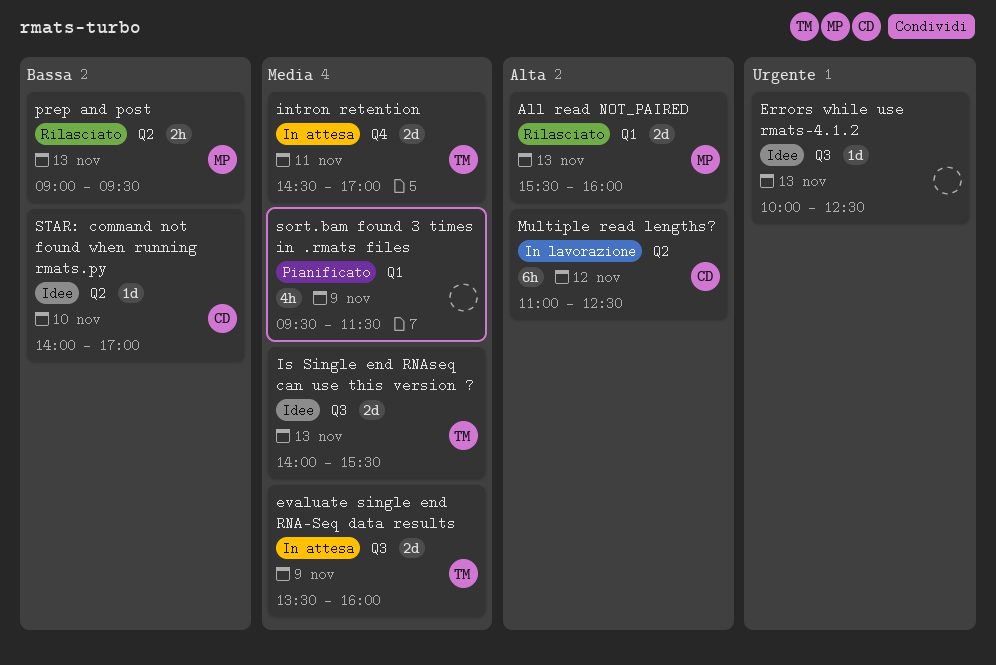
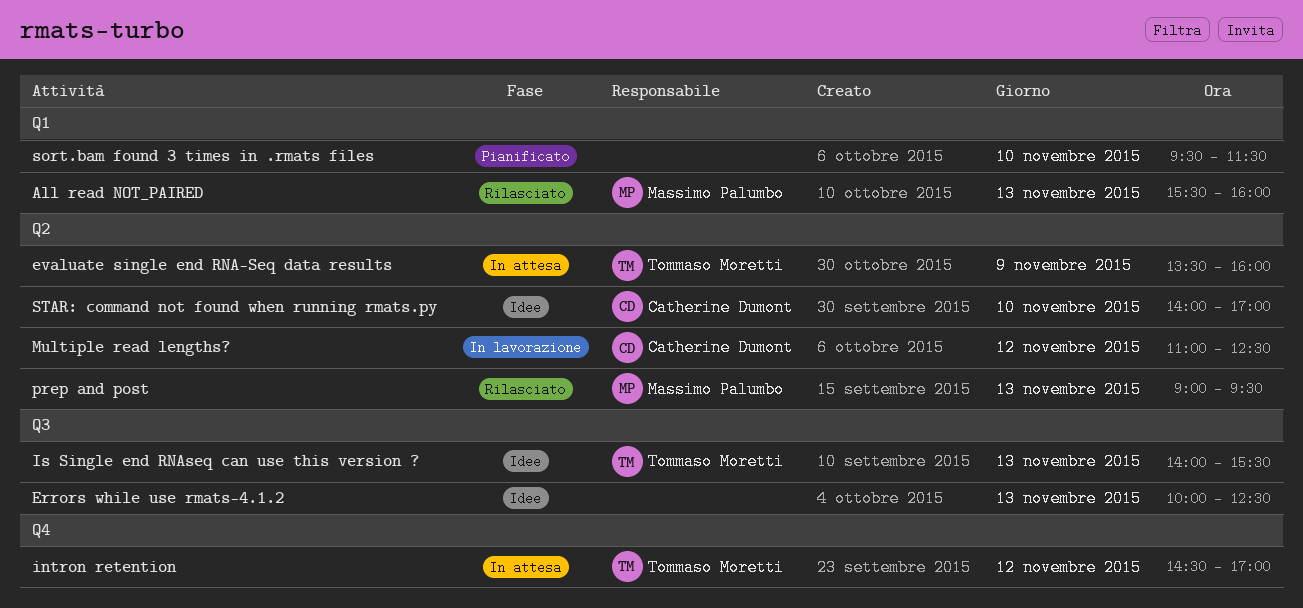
evaluate single end RNA-Seq data results, label: Q3 -> Q2
intron retention, day: Nov 11 -> Nov 12
sort.bam found 3 times in .rmats files, day: Nov 9 -> Nov 10

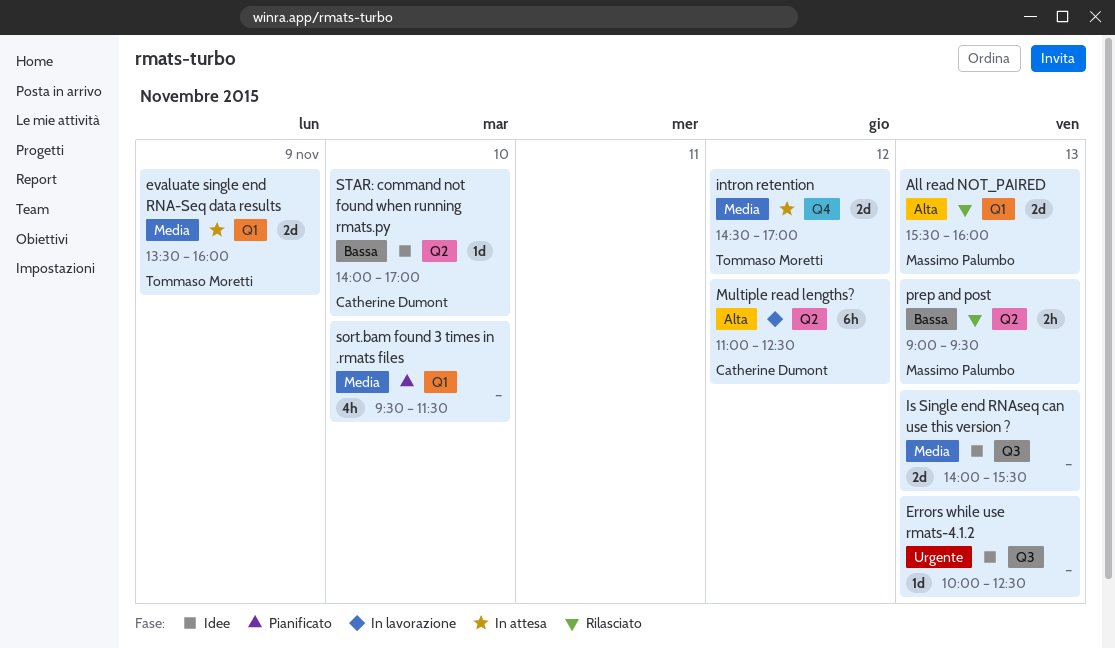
evaluate single end RNA-Seq data results, label: Q2 -> Q1
Is Single end RNAseq can use this version ?, owner: Tommaso Moretti -> none

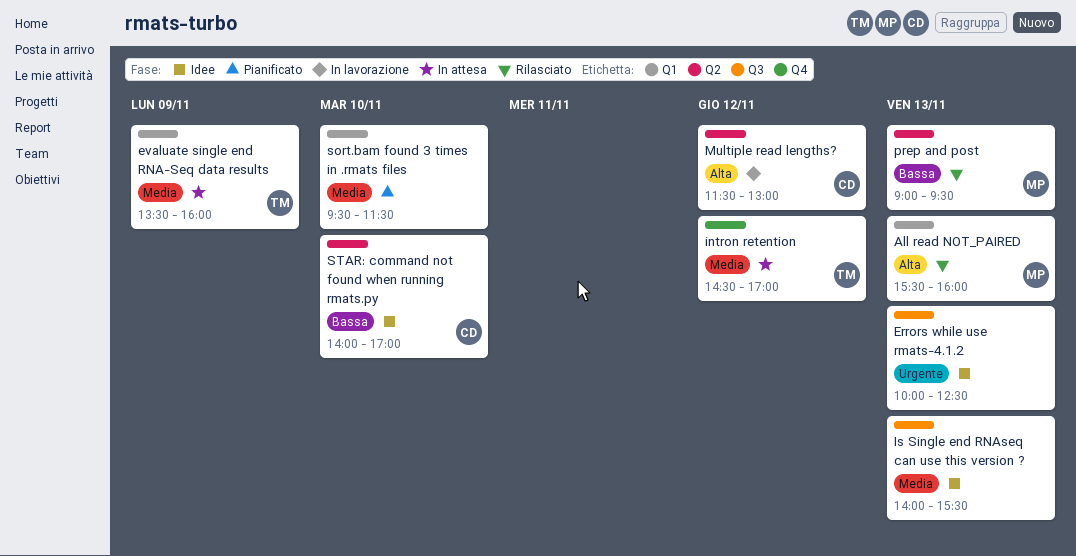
Multiple read lengths?, begins: 11:00 -> 11:30
Multiple read lengths?, ends: 12:30 -> 13:00

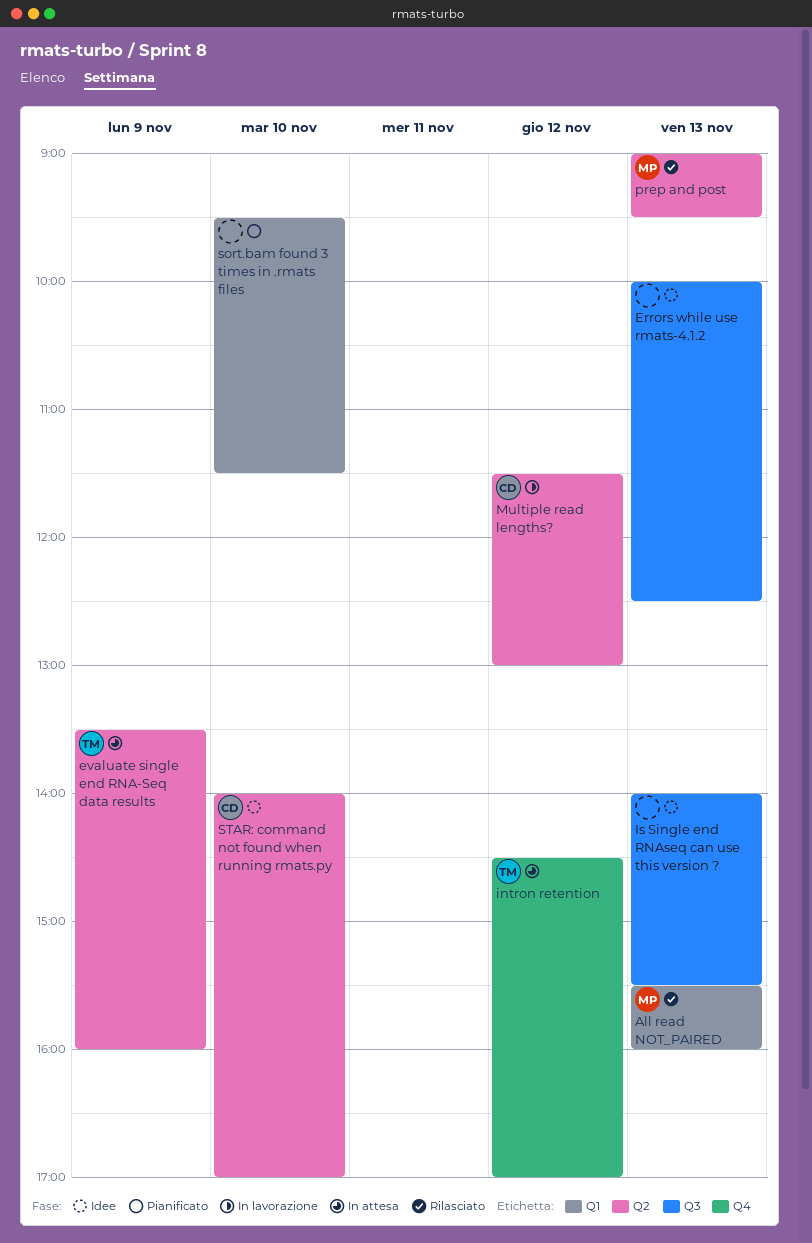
evaluate single end RNA-Seq data results, label: Q1 -> Q2

